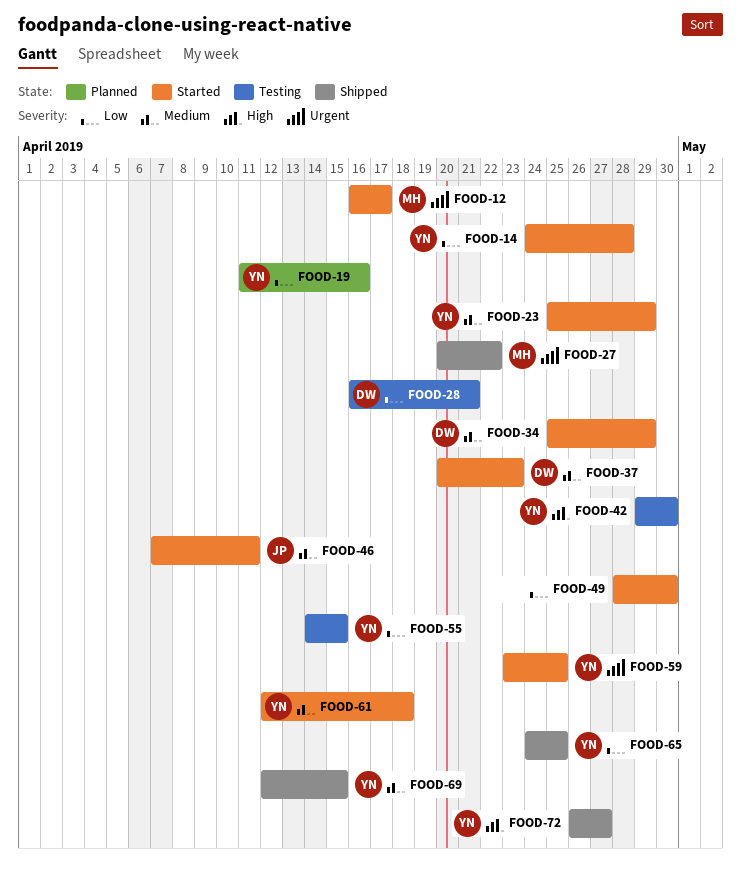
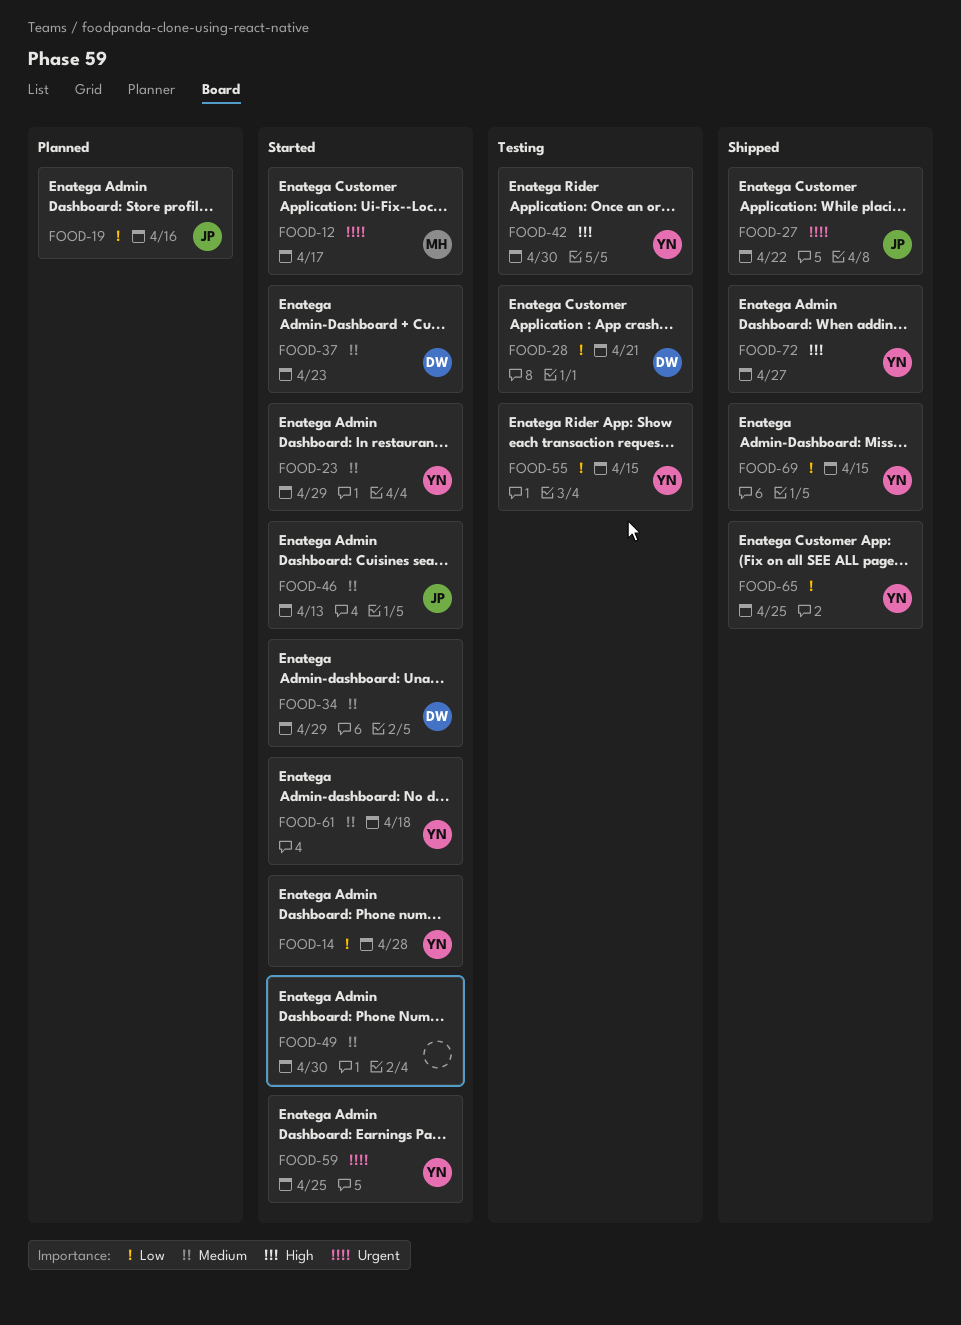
FOOD-19, owner: YN -> JP
FOOD-27, owner: MH -> JP
FOOD-46, due: Apr 11 -> Apr 13
FOOD-49, priority: Low -> Medium
FOOD-69, priority: Medium -> Low

